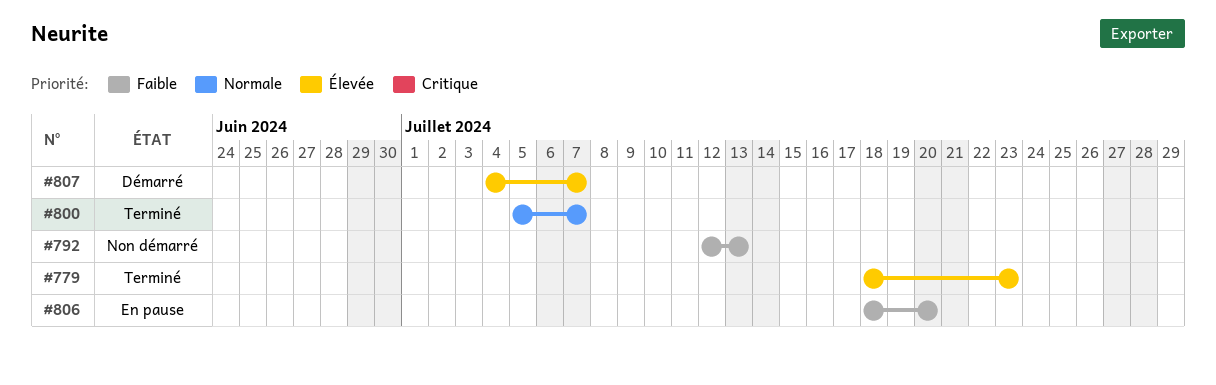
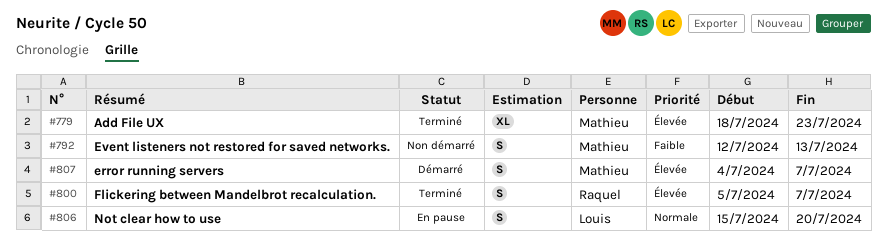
#800, priority: Normale -> Élevée
#806, priority: Faible -> Normale
#806, start: Jul 18 -> Jul 15

